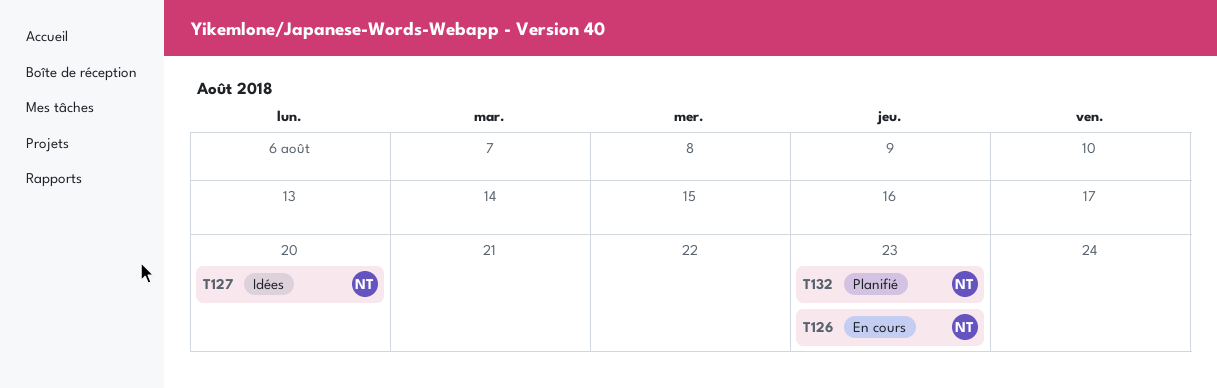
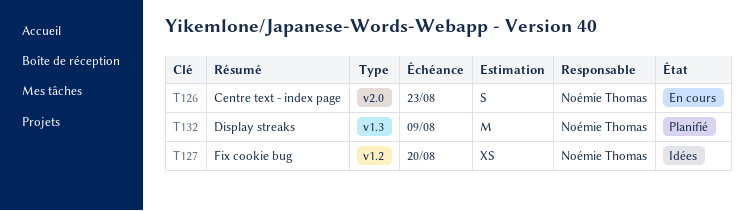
T132, due: Aug 23 -> Aug 9

